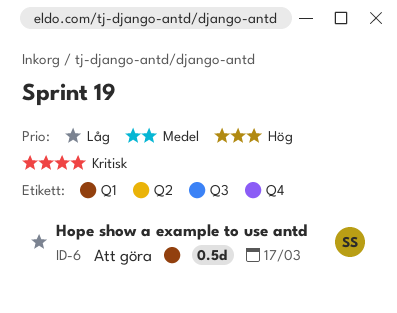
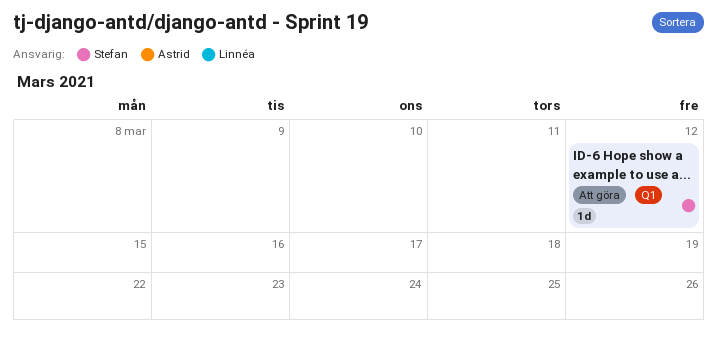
ID-6, estimate: 0.5d -> 1d
ID-6, due: Mar 17 -> Mar 12

